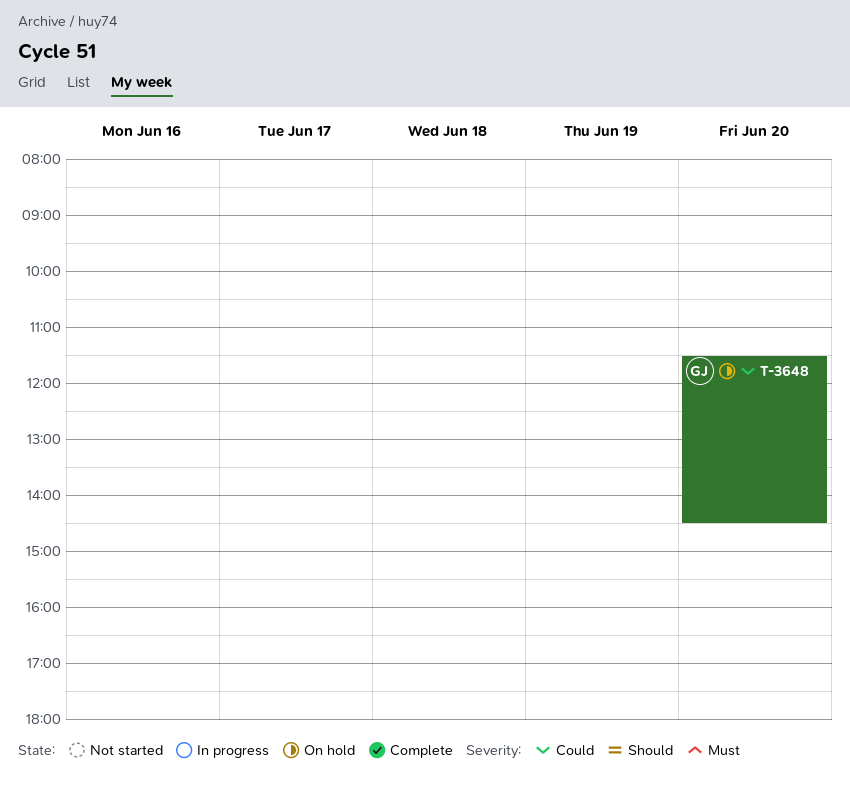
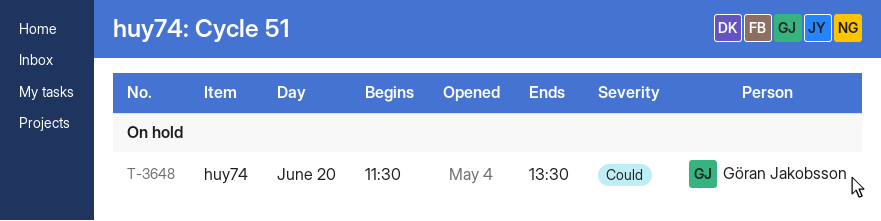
T-3648, ends: 14:30 -> 13:30

